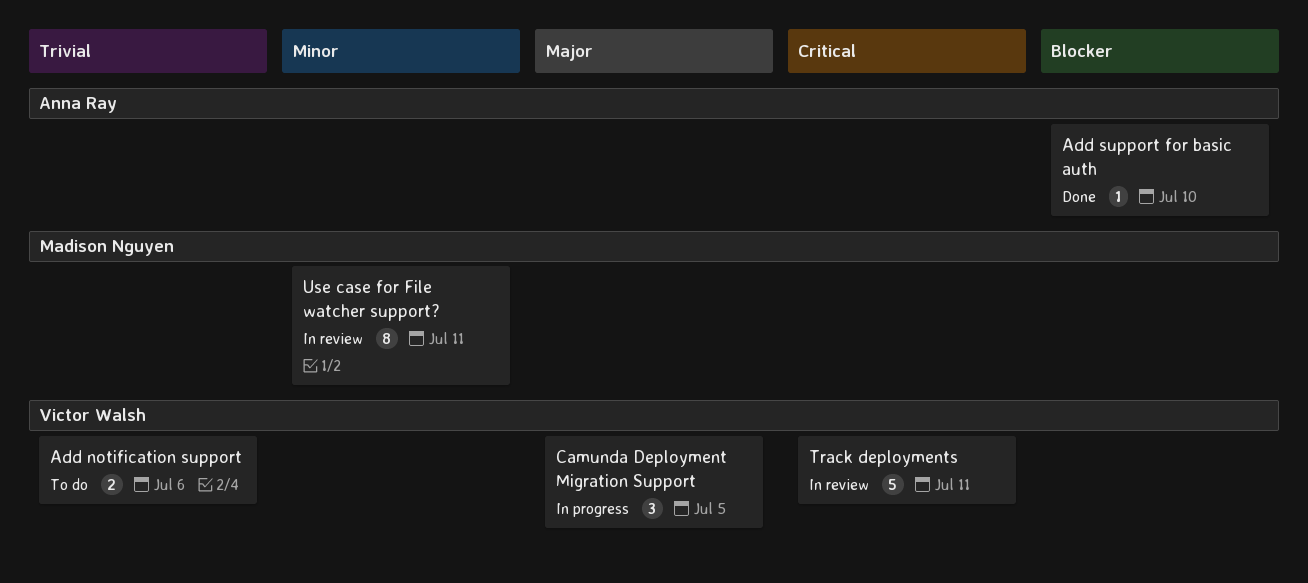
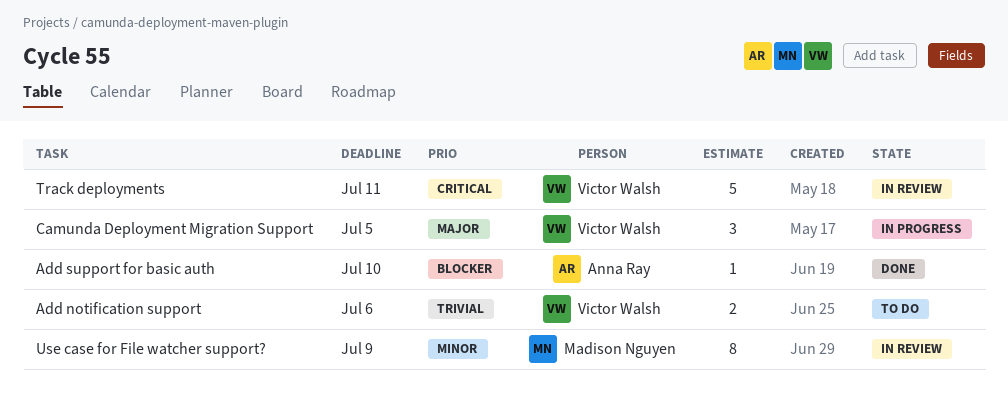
Use case for File watcher support?, due: Jul 11 -> Jul 9

